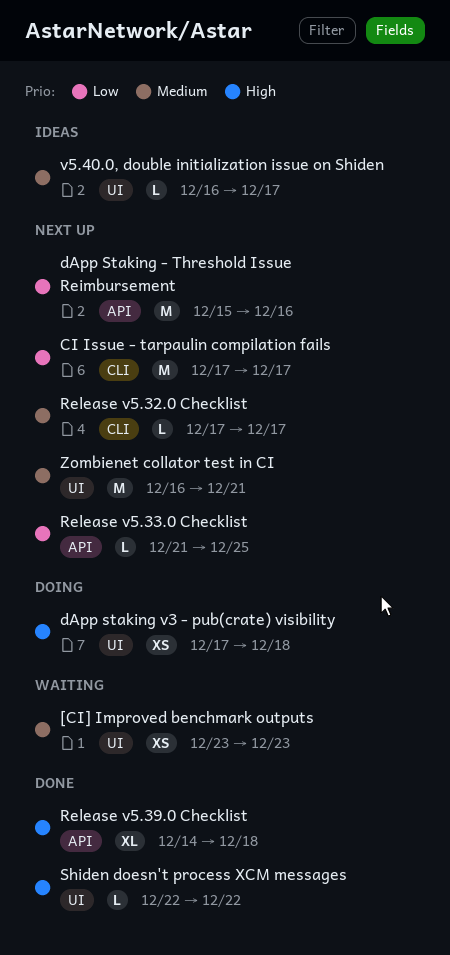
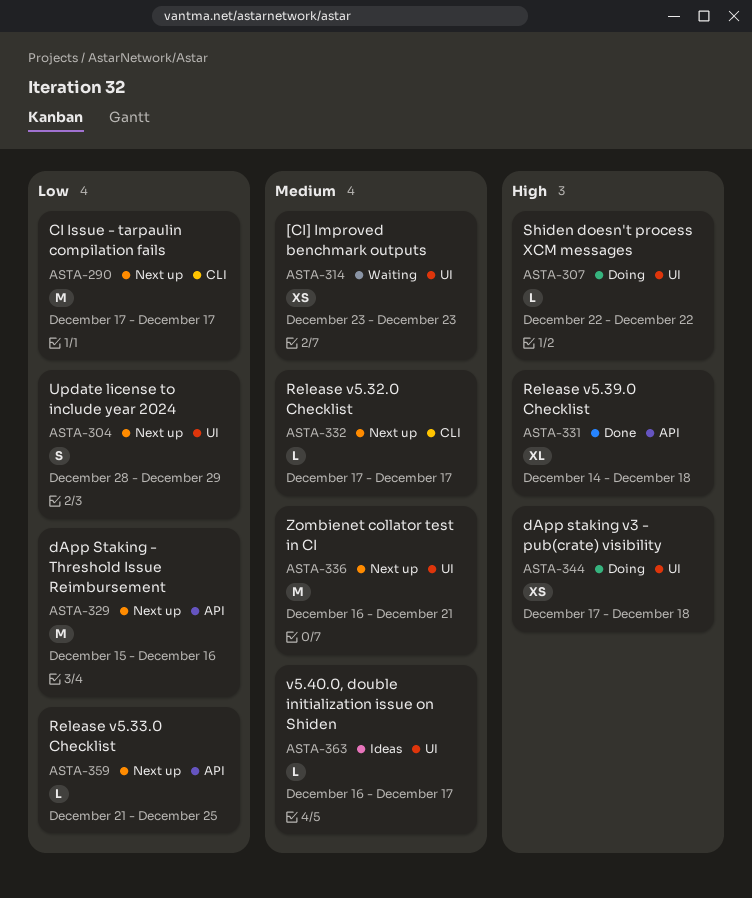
Shiden doesn't process XCM messages, status: Done -> Doing
Update license to include year 2024: none -> present

